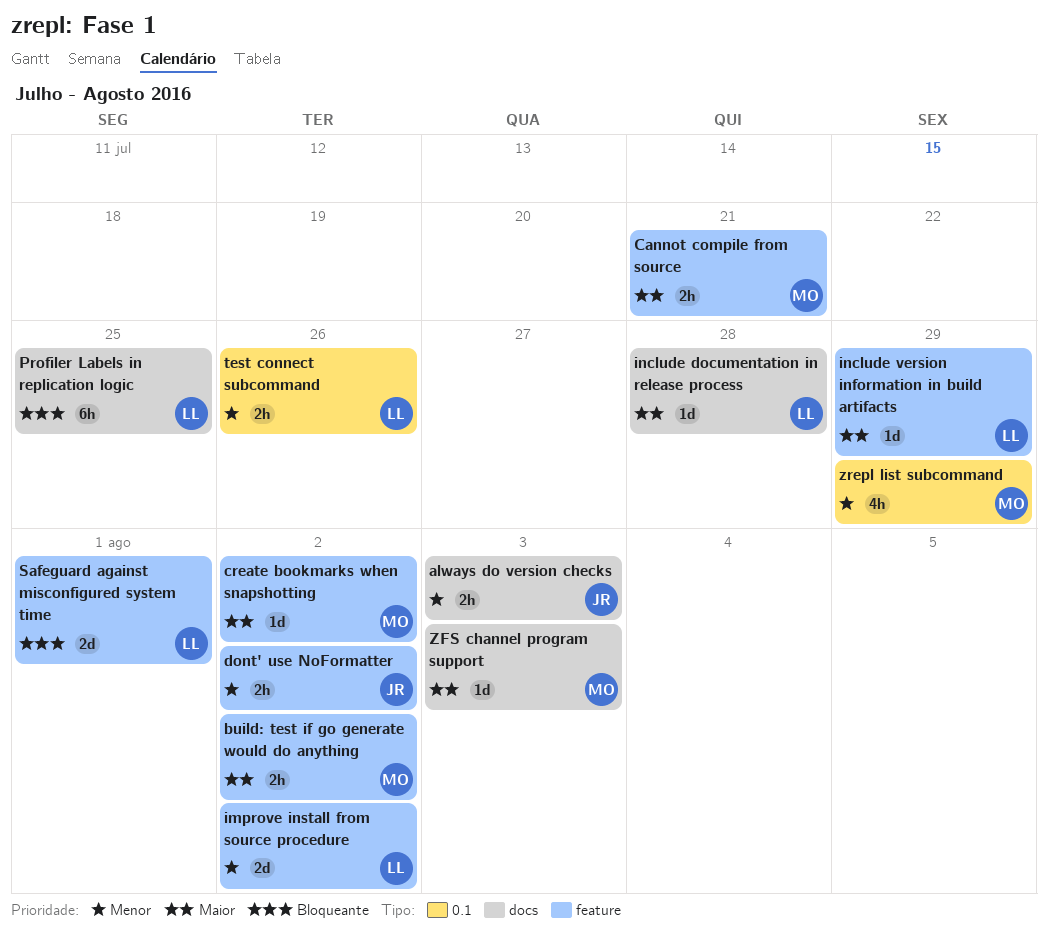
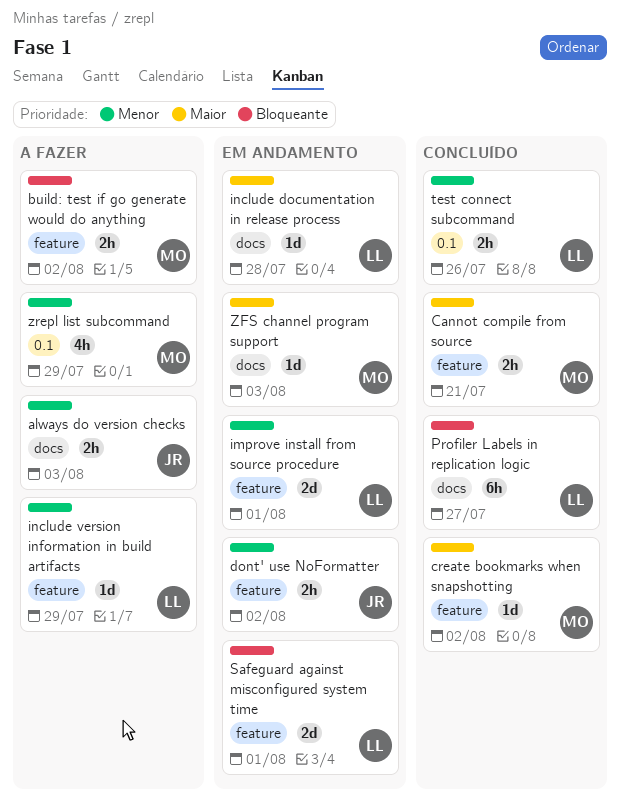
build: test if go generate would do anything, priority: Maior -> Bloqueante
improve install from source procedure, due: Aug 2 -> Aug 1
include version information in build artifacts, priority: Maior -> Menor
Profiler Labels in replication logic, due: Jul 25 -> Jul 27

